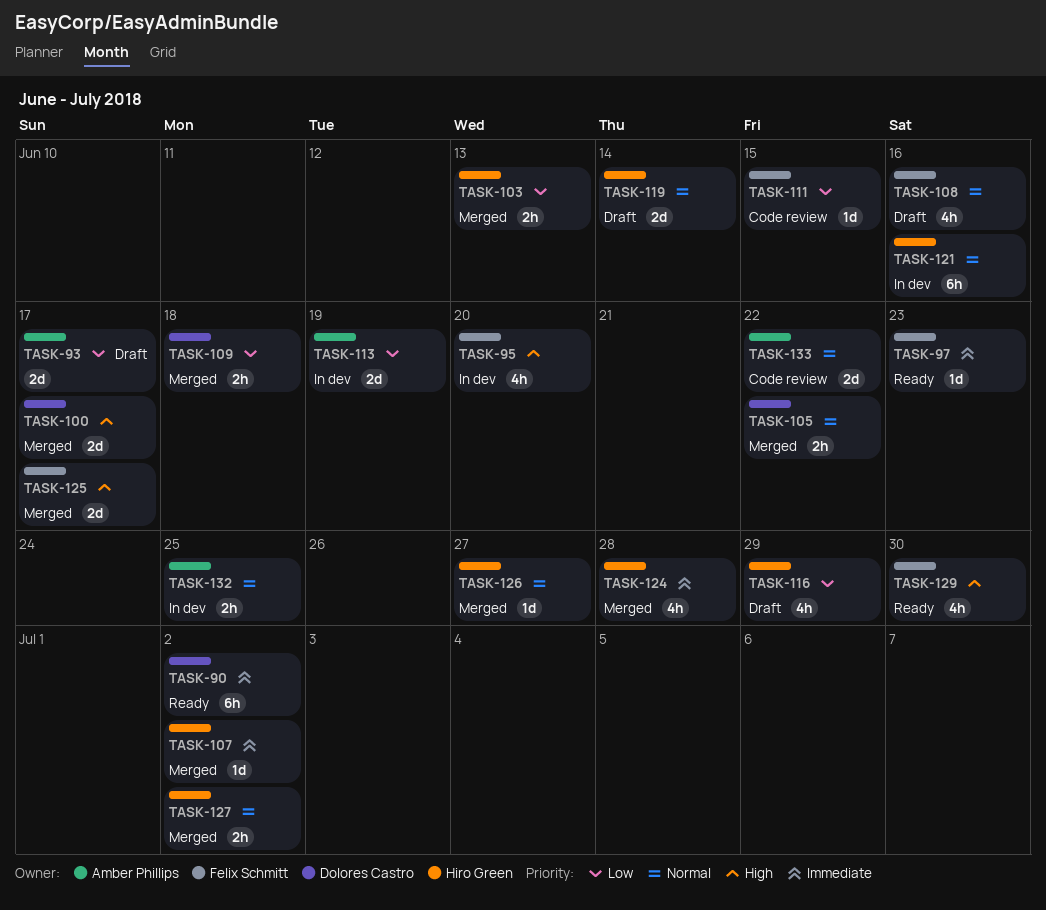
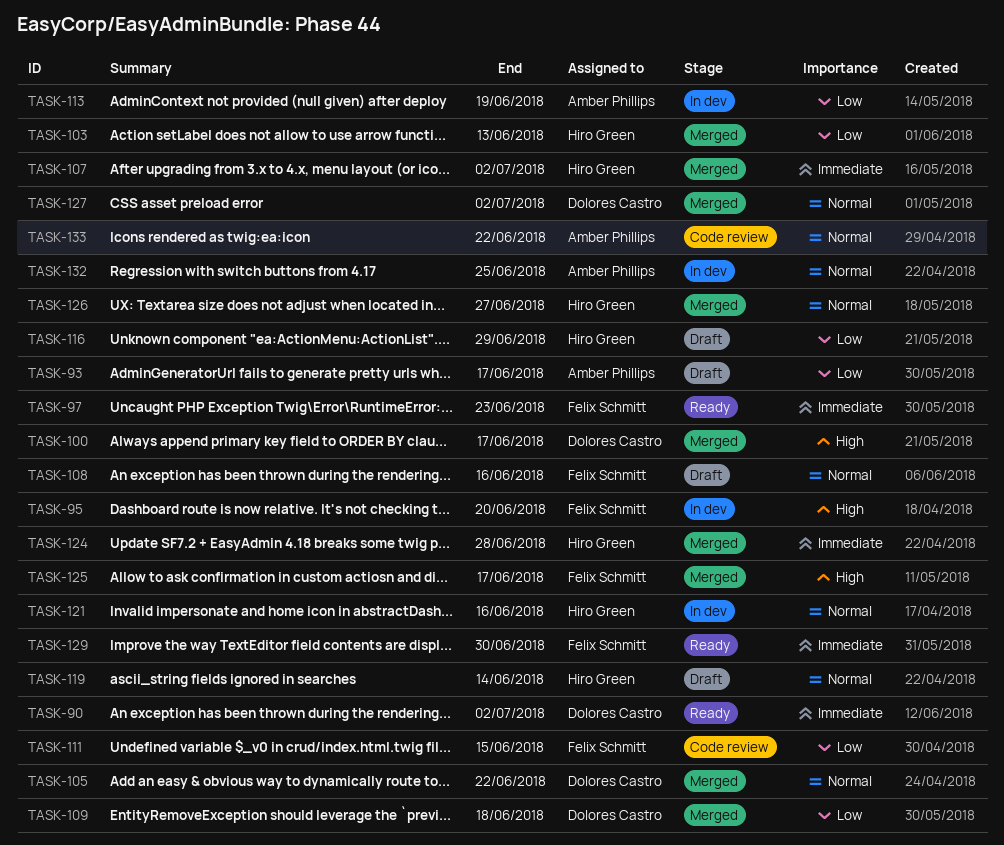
TASK-127, owner: Hiro Green -> Dolores Castro
TASK-129, priority: High -> Immediate

